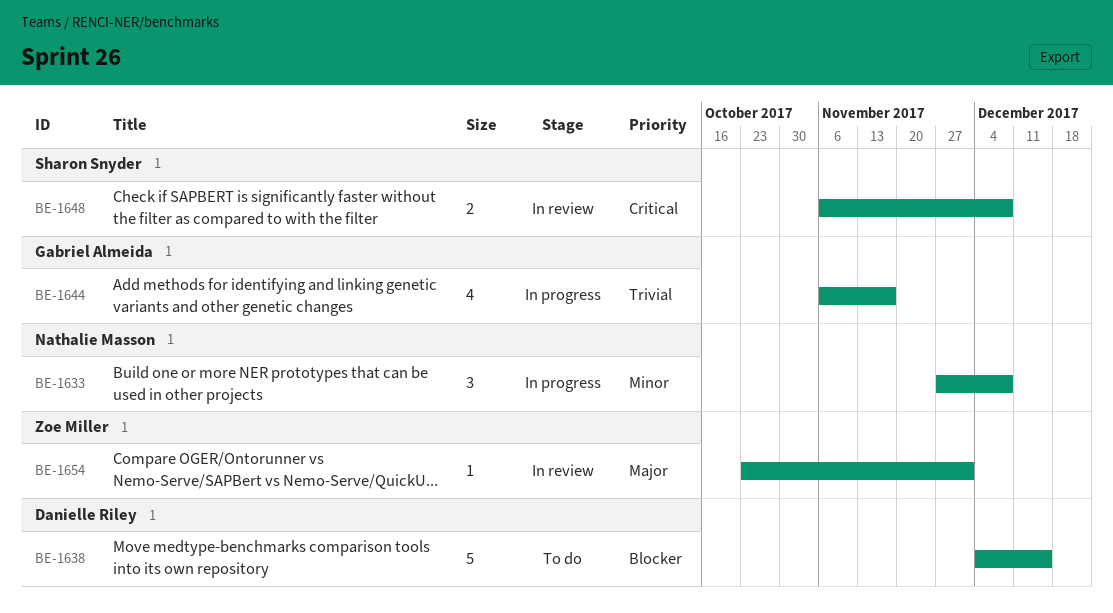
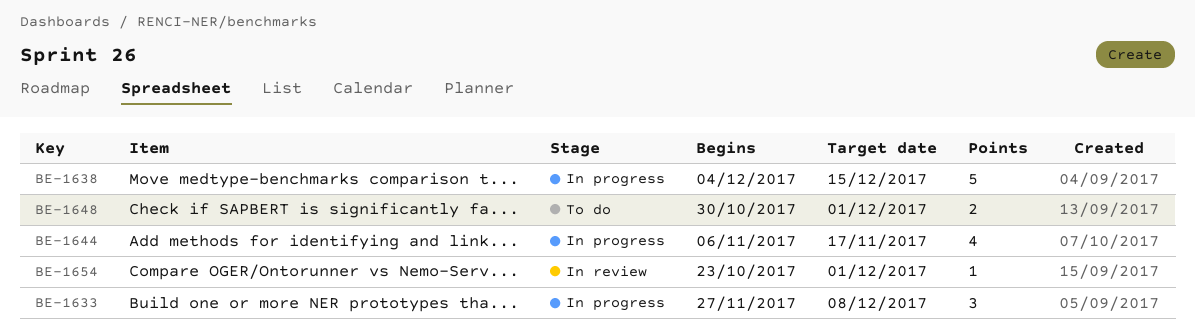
BE-1638, status: To do -> In progress
BE-1648, status: In review -> To do
BE-1648, start: Nov 6 -> Oct 30
BE-1648, due: Dec 8 -> Dec 1

